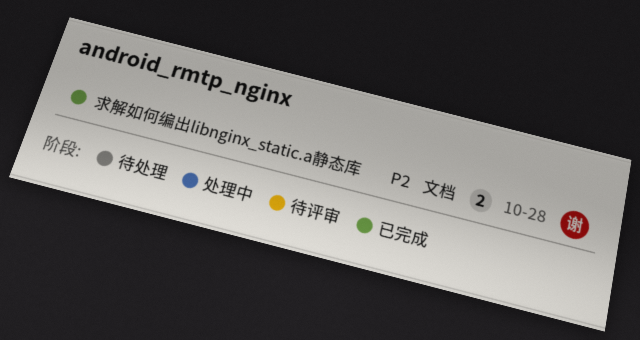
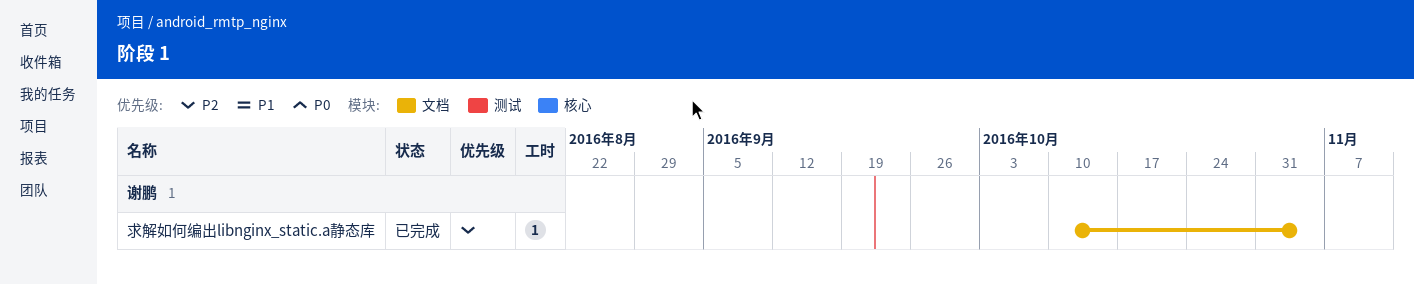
求解如何编出libnginx_static.a静态库, estimate: 2 -> 1
求解如何编出libnginx_static.a静态库, due: Oct 28 -> Nov 4

